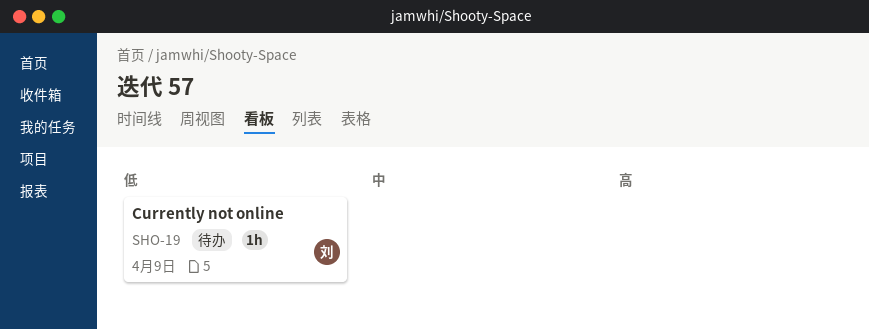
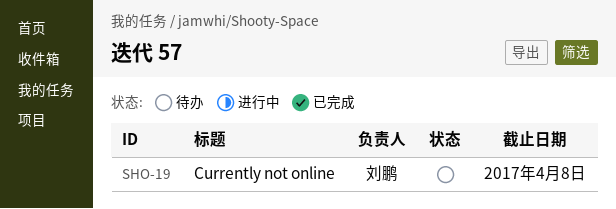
SHO-19, due: Apr 9 -> Apr 8

